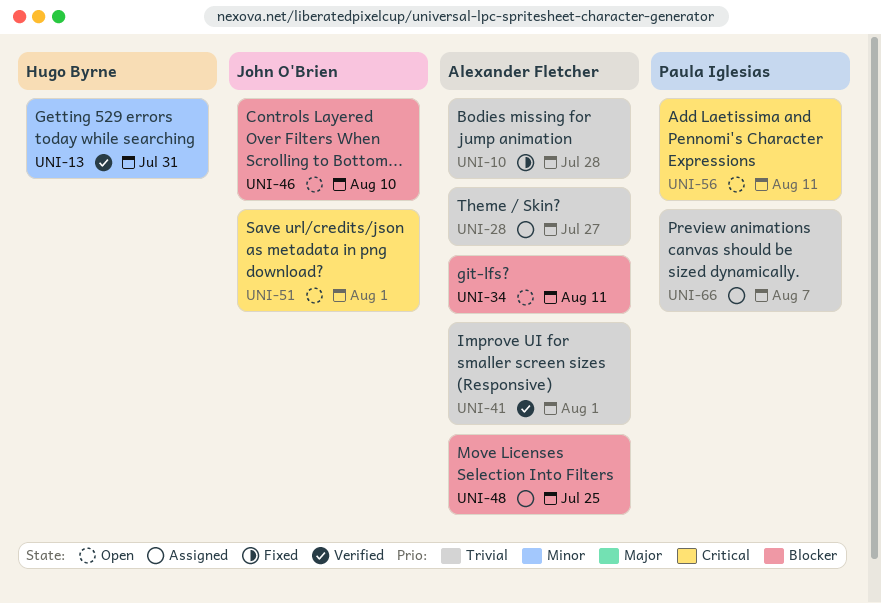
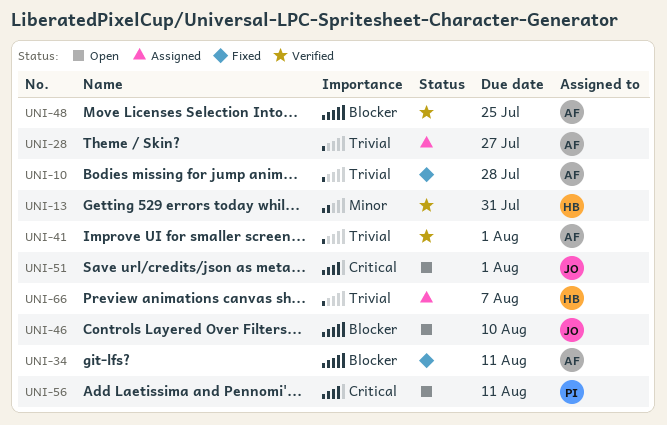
UNI-34, status: Open -> Fixed
UNI-48, status: Assigned -> Verified
UNI-66, owner: Paula Iglesias -> Hugo Byrne

